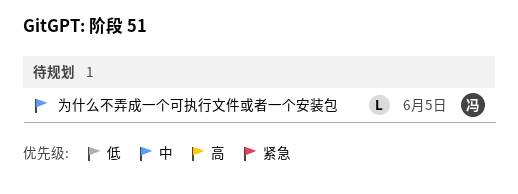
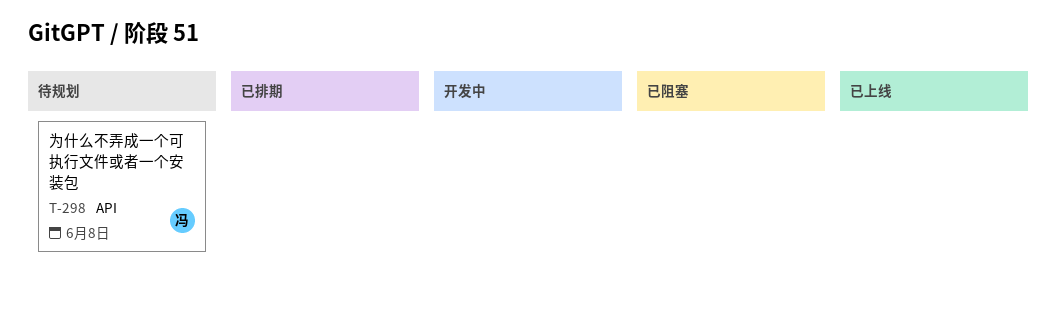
为什么不弄成一个可执行文件或者一个安装包, due: Jun 5 -> Jun 8

